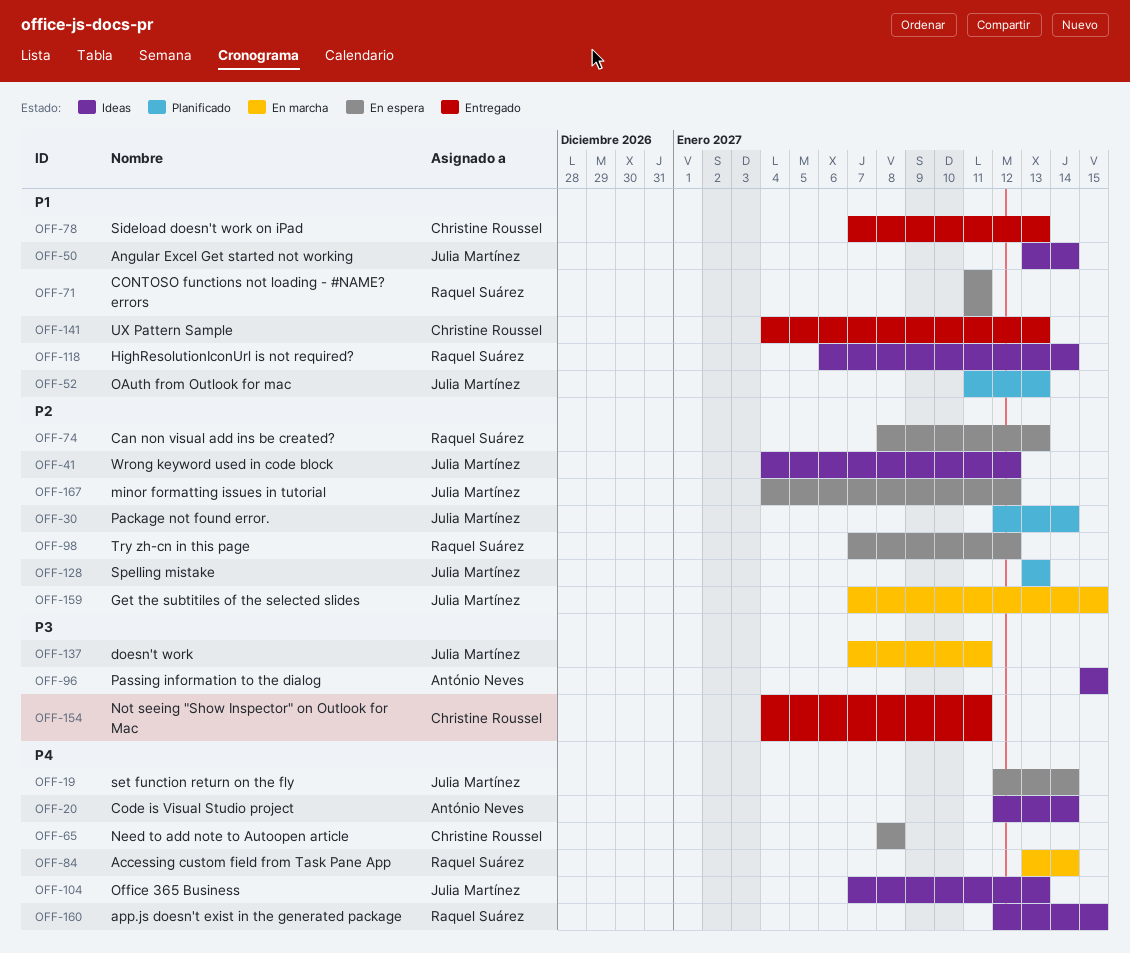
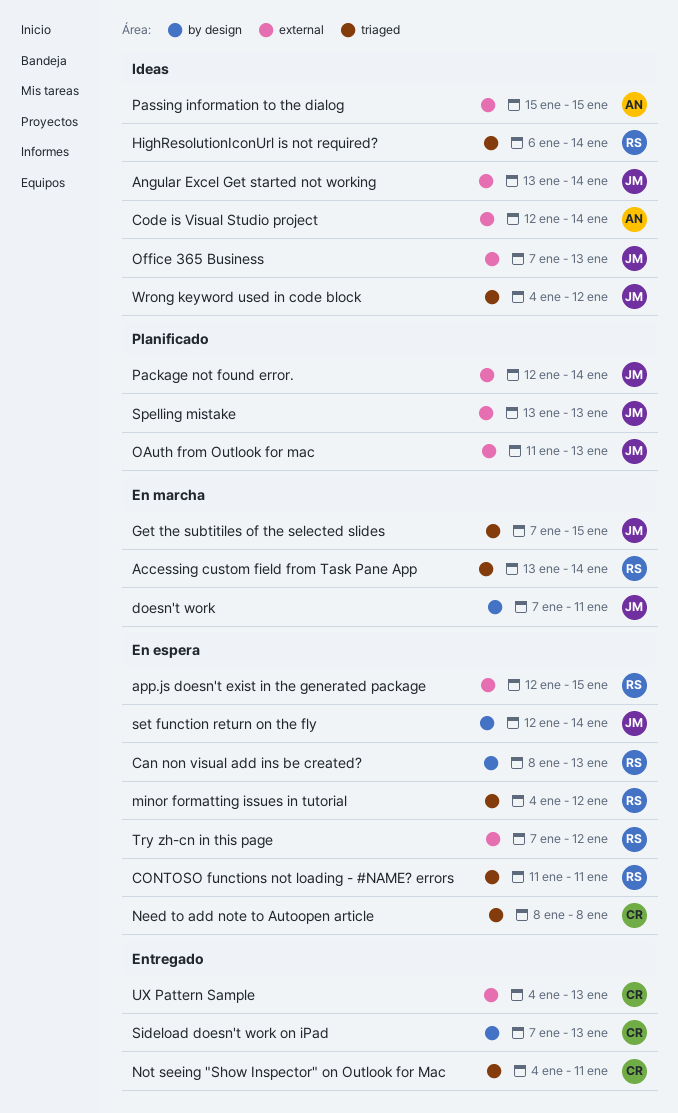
app.js doesn't exist in the generated package, status: Ideas -> En espera
minor formatting issues in tutorial, owner: Julia Martínez -> Raquel Suárez

